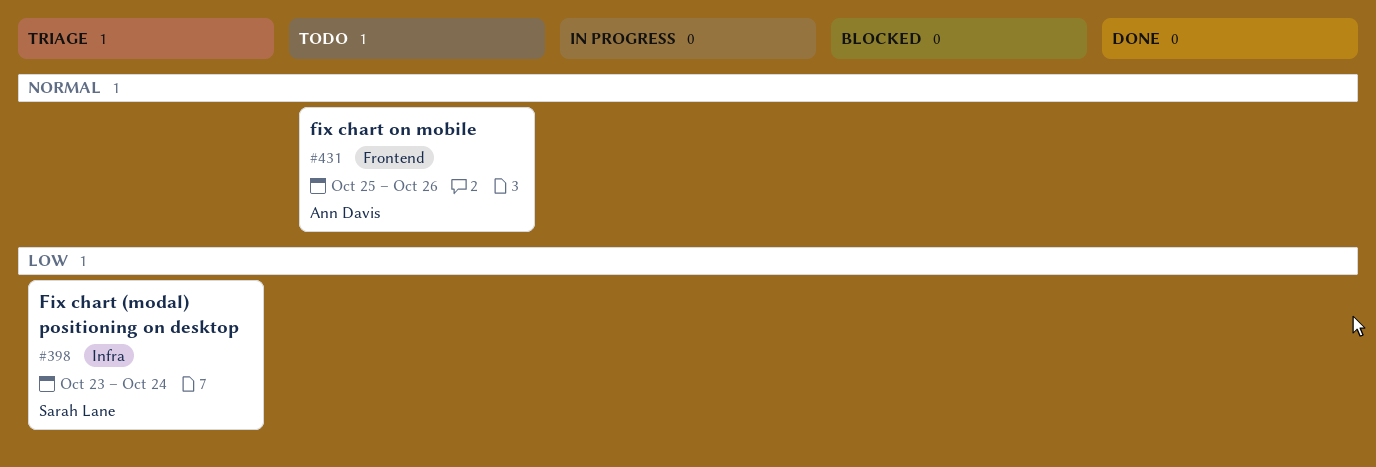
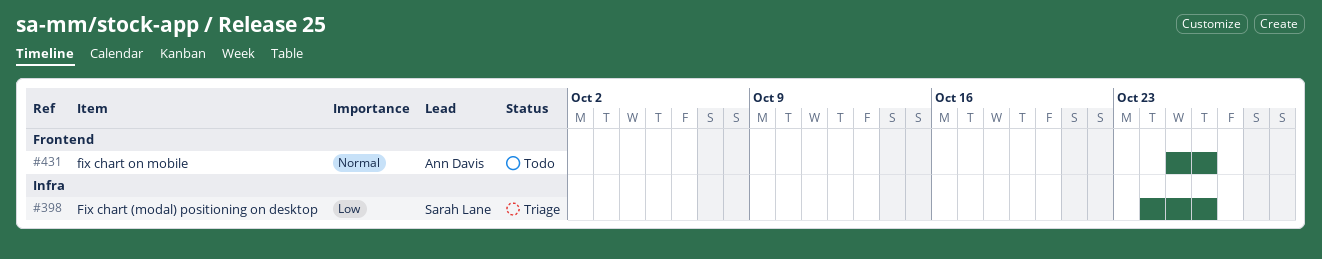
#398, start: Oct 23 -> Oct 24
#398, due: Oct 24 -> Oct 26

